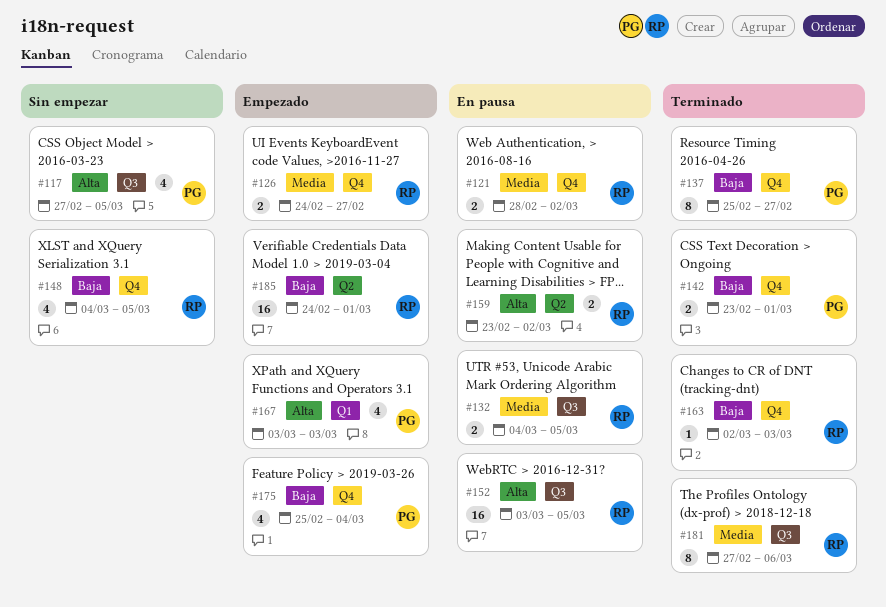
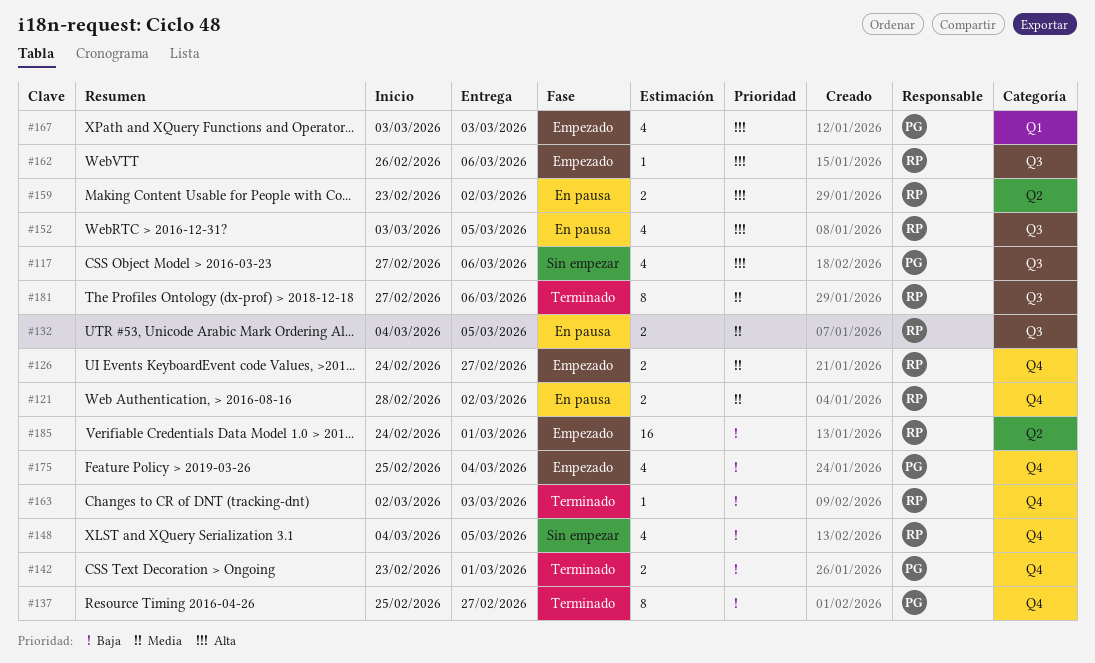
#117, due: Mar 5 -> Mar 6
#152, estimate: 16 -> 4
#162: none -> present

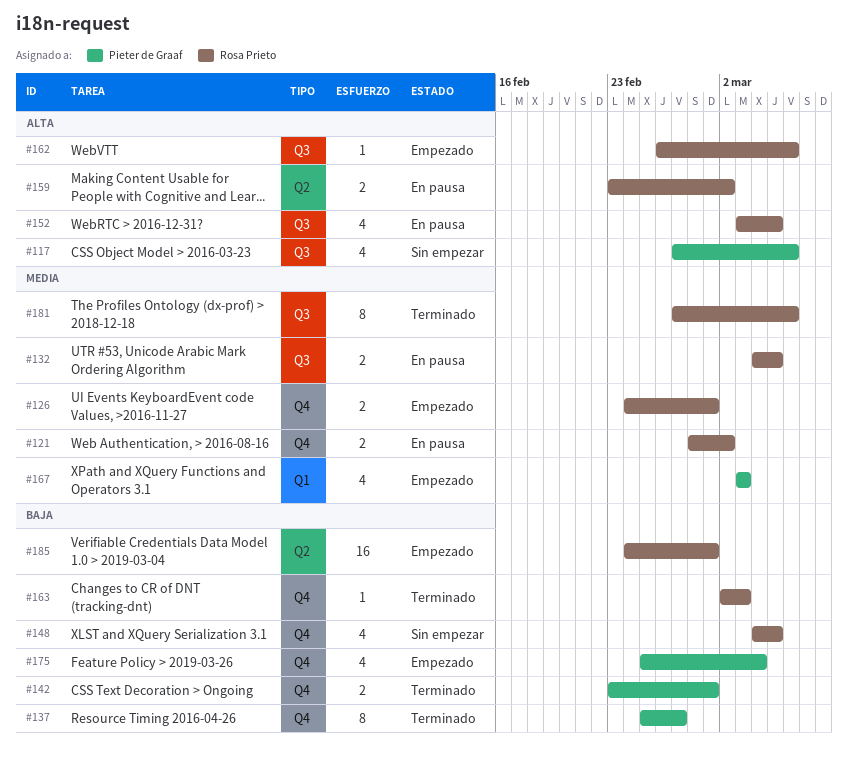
#126, due: Feb 27 -> Mar 1
#167, priority: Alta -> Media

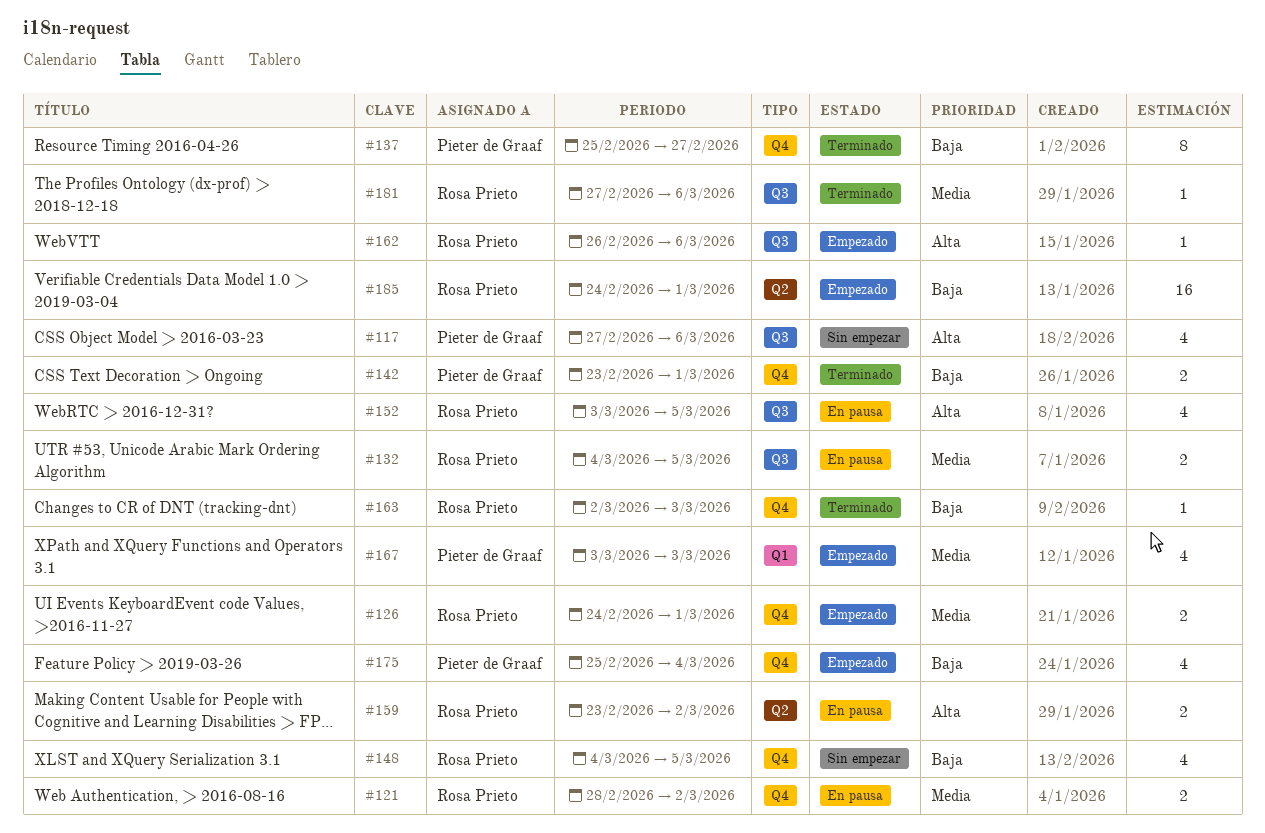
#181, estimate: 8 -> 1

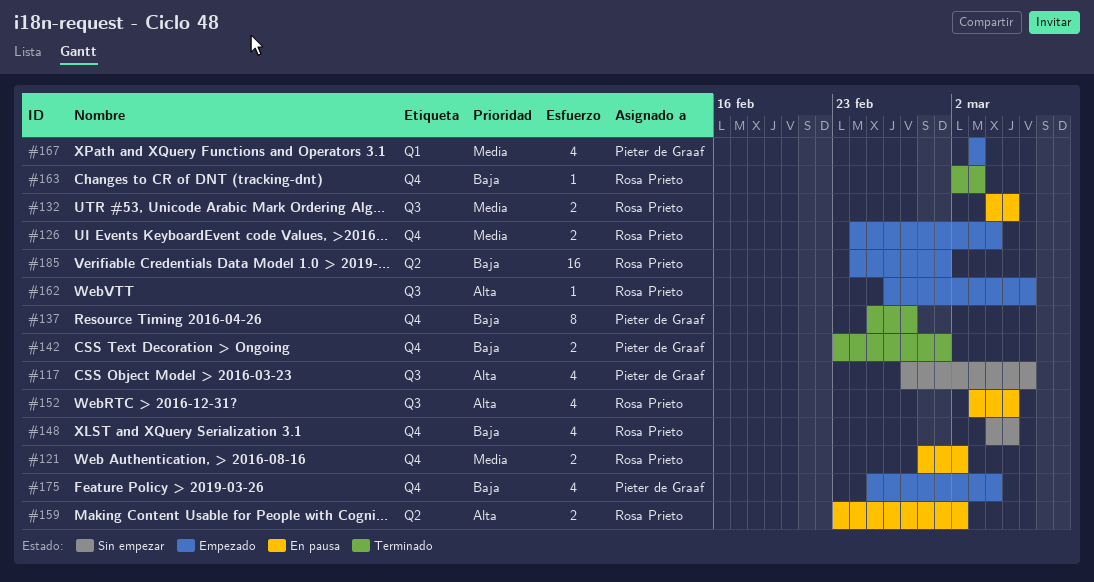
#126, due: Mar 1 -> Mar 4
#181: present -> none

